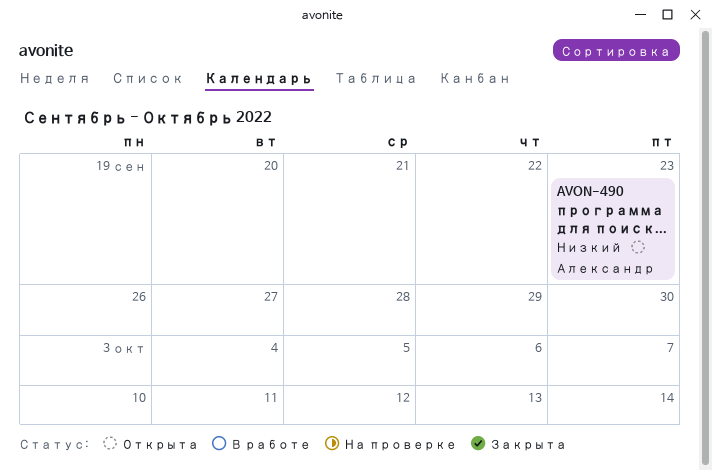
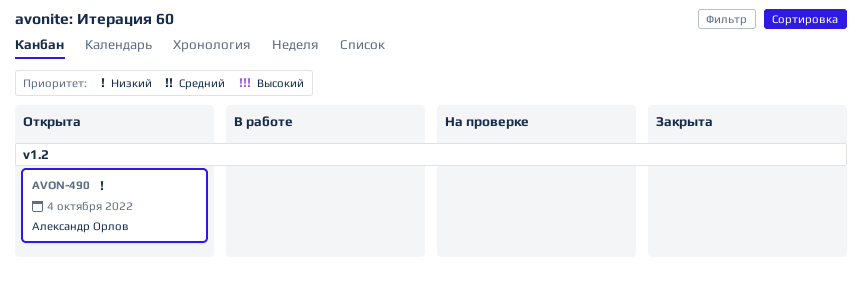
AVON-490, due: Sep 23 -> Oct 4

